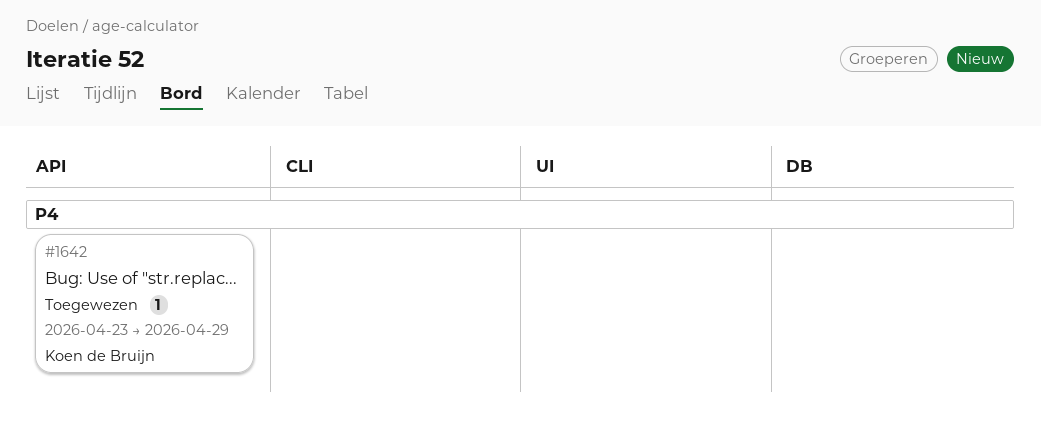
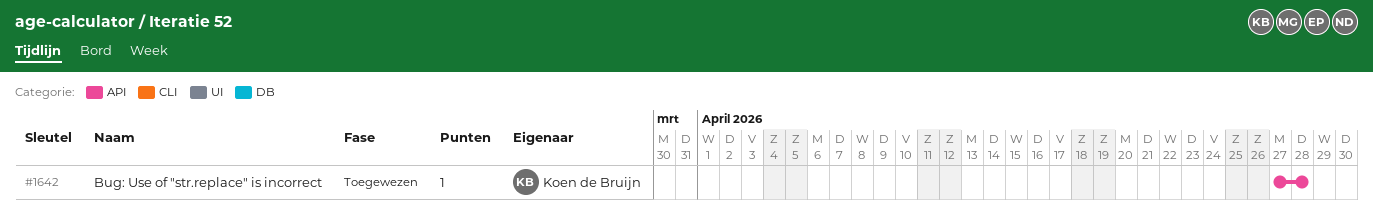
#1642, start: Apr 23 -> Apr 27
#1642, due: Apr 29 -> Apr 28

